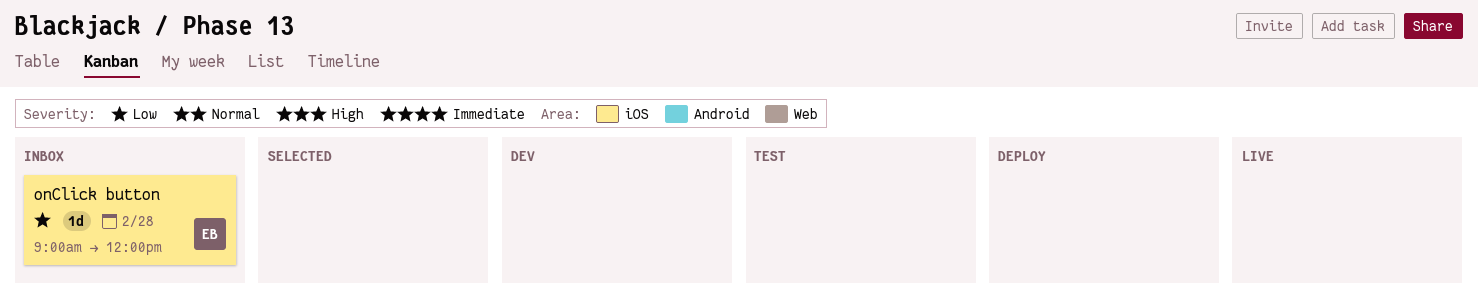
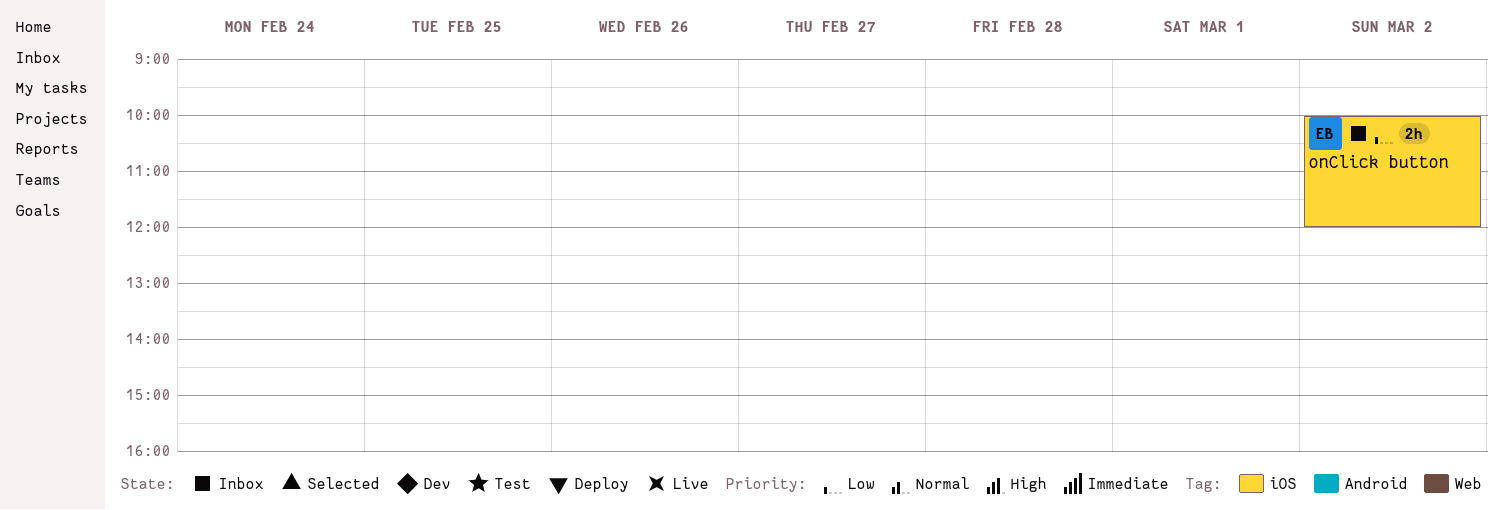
onClick button, estimate: 1d -> 2h
onClick button, day: Feb 28 -> Mar 2
onClick button, begins: 09:00 -> 10:00

